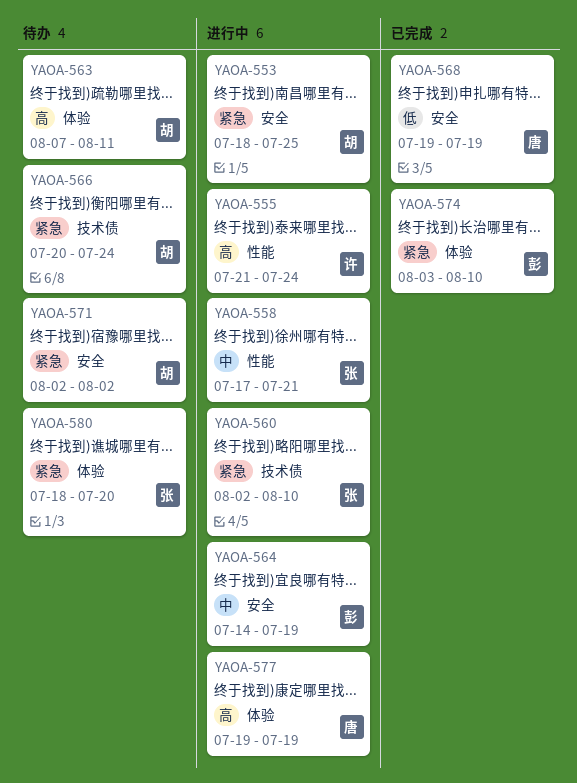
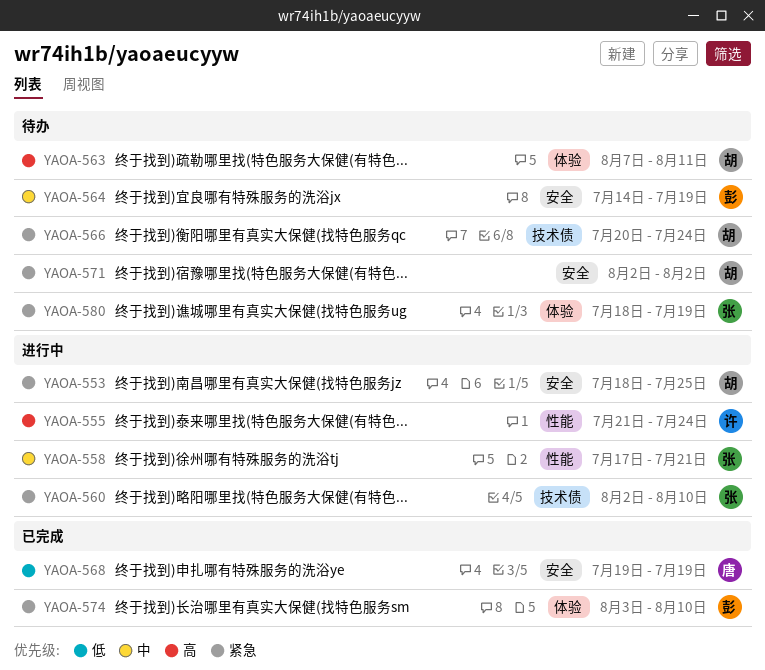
YAOA-564, status: 进行中 -> 待办
YAOA-577: present -> none
YAOA-580, due: Jul 20 -> Jul 19

